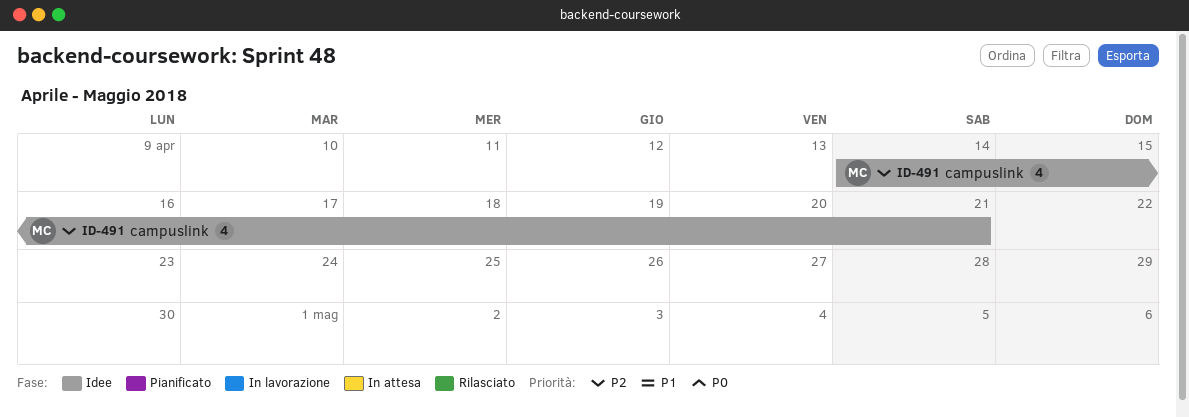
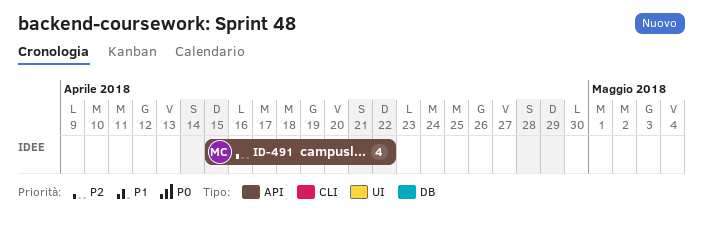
ID-491, start: Apr 14 -> Apr 15
ID-491, due: Apr 21 -> Apr 22

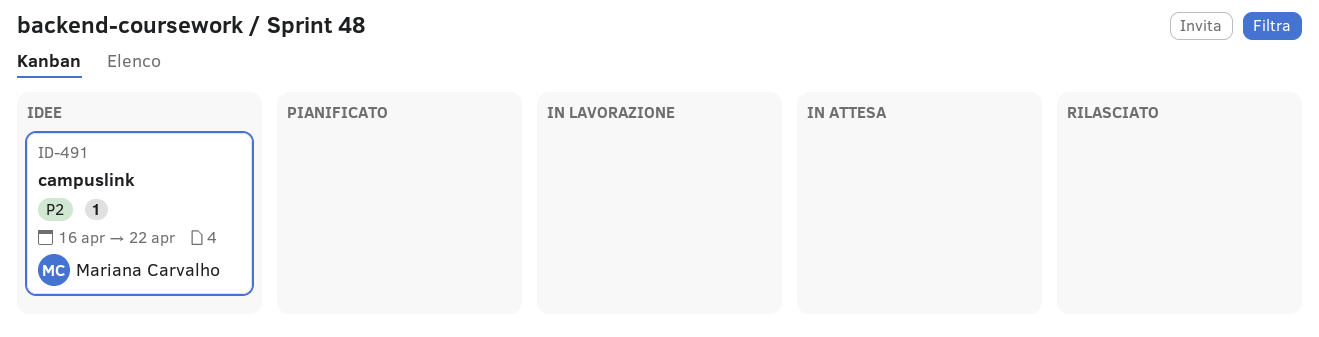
ID-491, estimate: 4 -> 1
ID-491, start: Apr 15 -> Apr 16

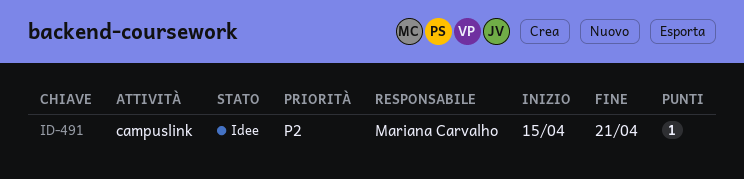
ID-491, start: Apr 16 -> Apr 15
ID-491, due: Apr 22 -> Apr 21

